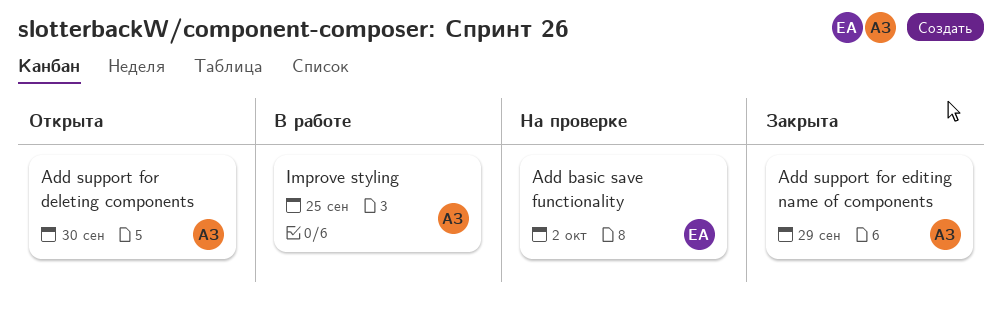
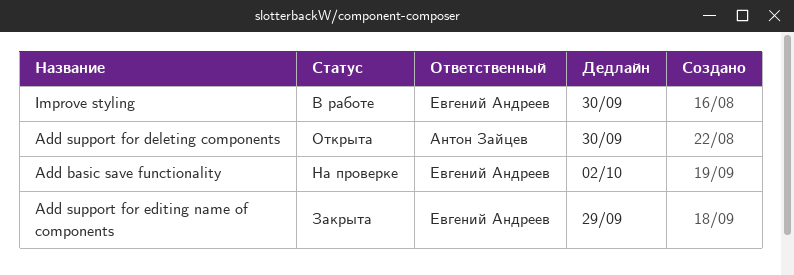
Add support for editing name of components, owner: Антон Зайцев -> Евгений Андреев
Improve styling, owner: Антон Зайцев -> Евгений Андреев
Improve styling, due: Sep 25 -> Sep 30

